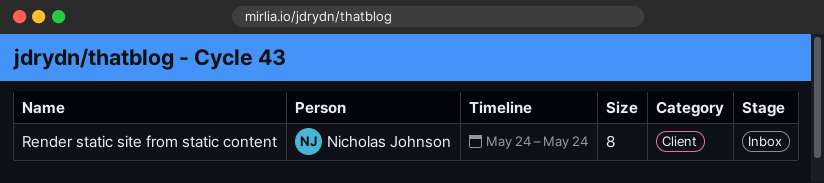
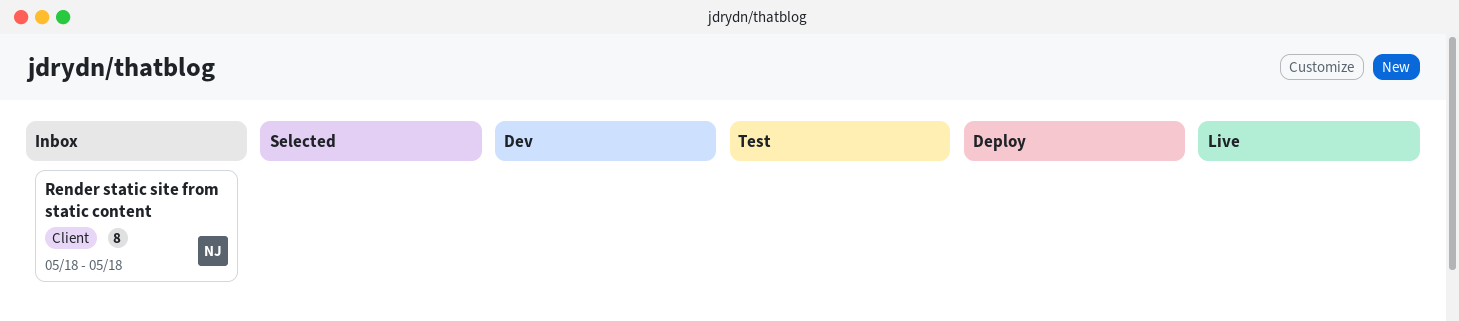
Render static site from static content, start: May 24 -> May 18
Render static site from static content, due: May 24 -> May 18

